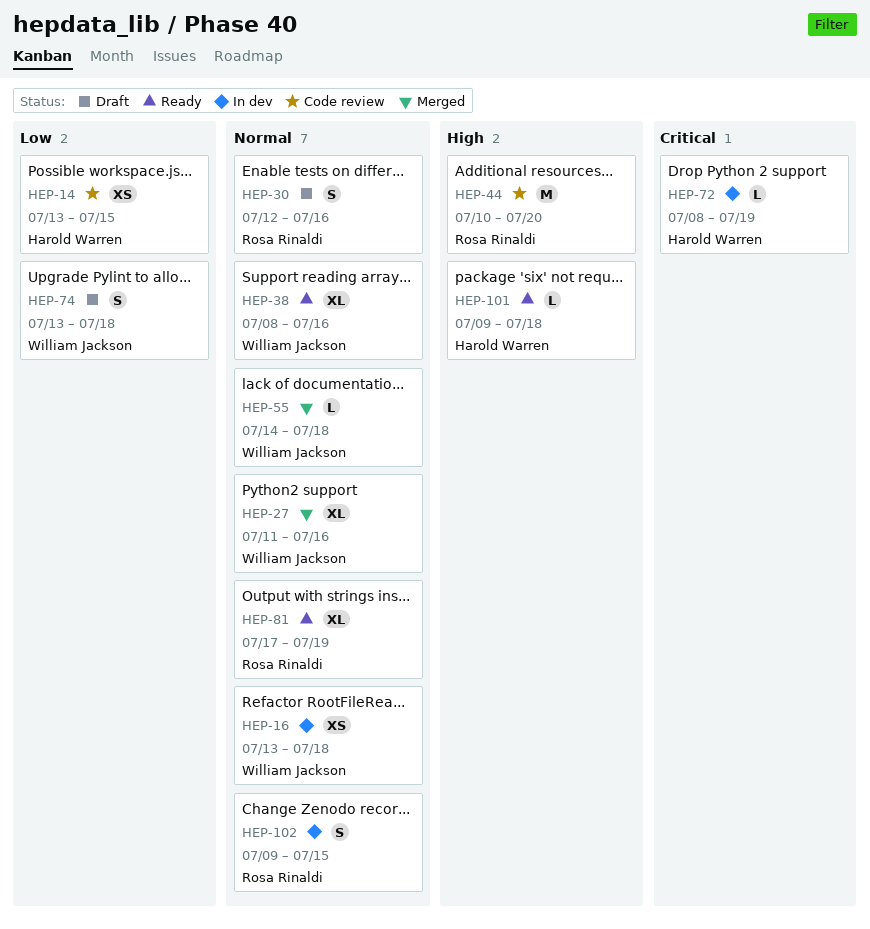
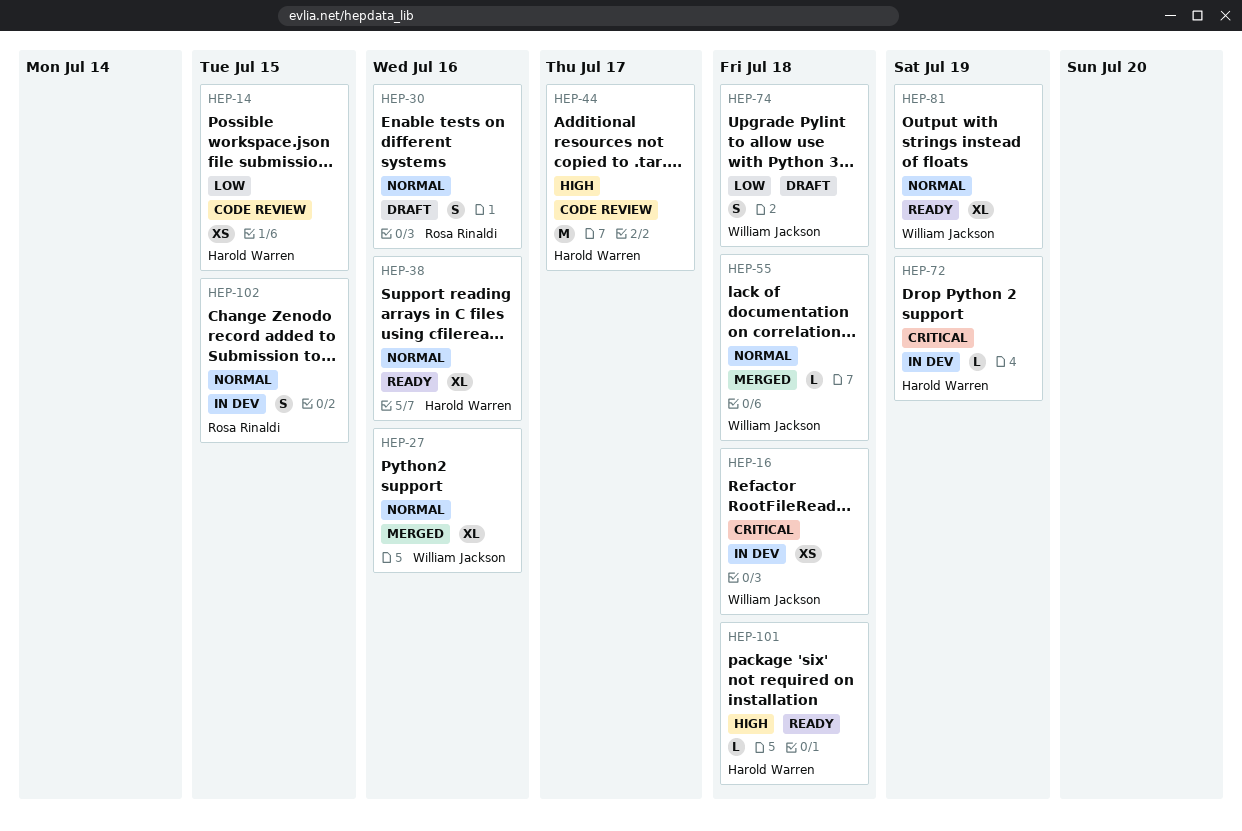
HEP-16, priority: Normal -> Critical
HEP-38, owner: William Jackson -> Harold Warren
HEP-44, owner: Rosa Rinaldi -> Harold Warren
HEP-44, due: Jul 20 -> Jul 17
HEP-81, owner: Rosa Rinaldi -> William Jackson

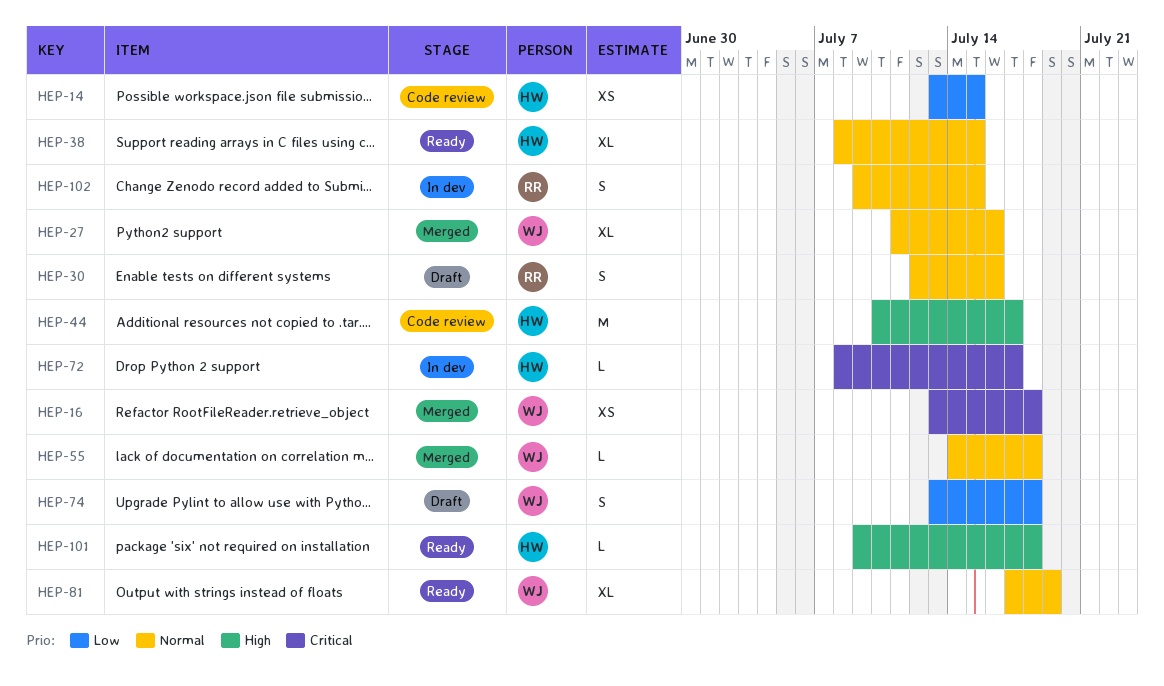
HEP-16, status: In dev -> Merged
HEP-38, due: Jul 16 -> Jul 15
HEP-72, due: Jul 19 -> Jul 17

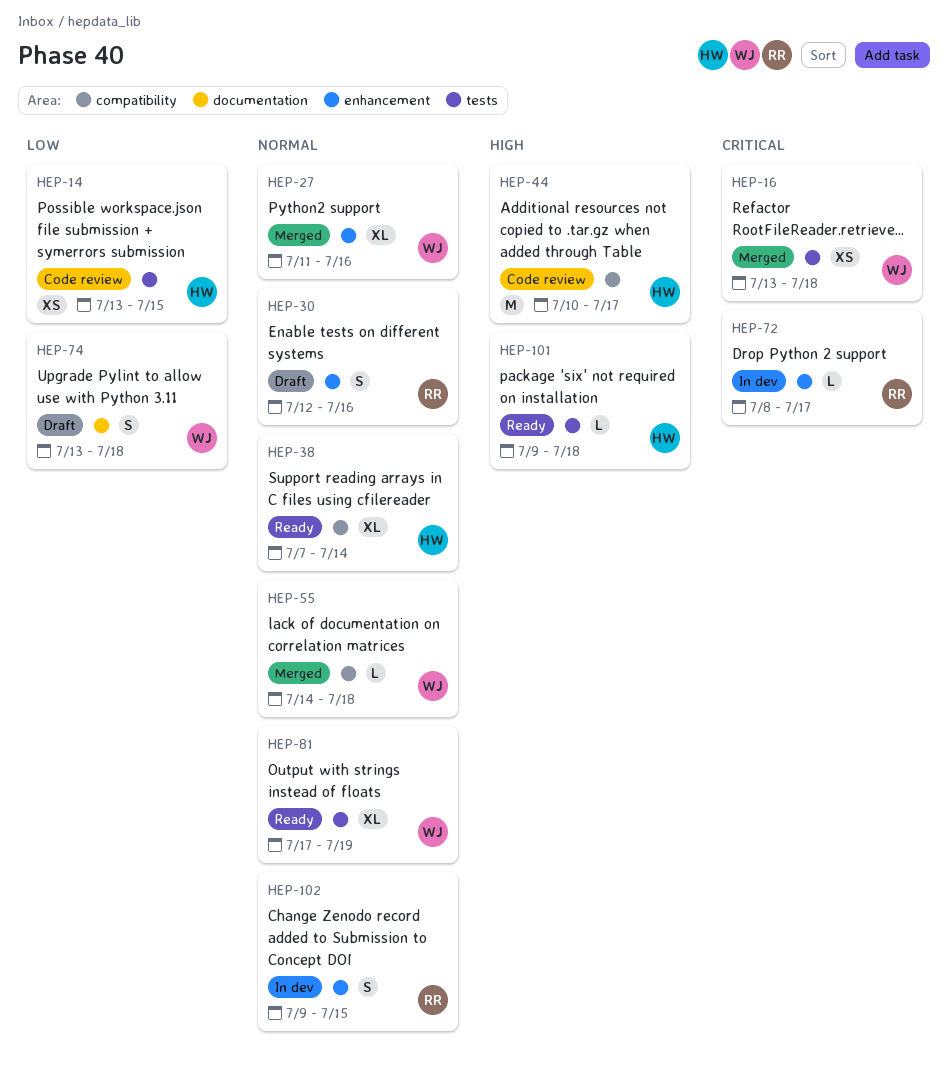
HEP-38, start: Jul 8 -> Jul 7
HEP-38, due: Jul 15 -> Jul 14
HEP-72, owner: HW -> RR

